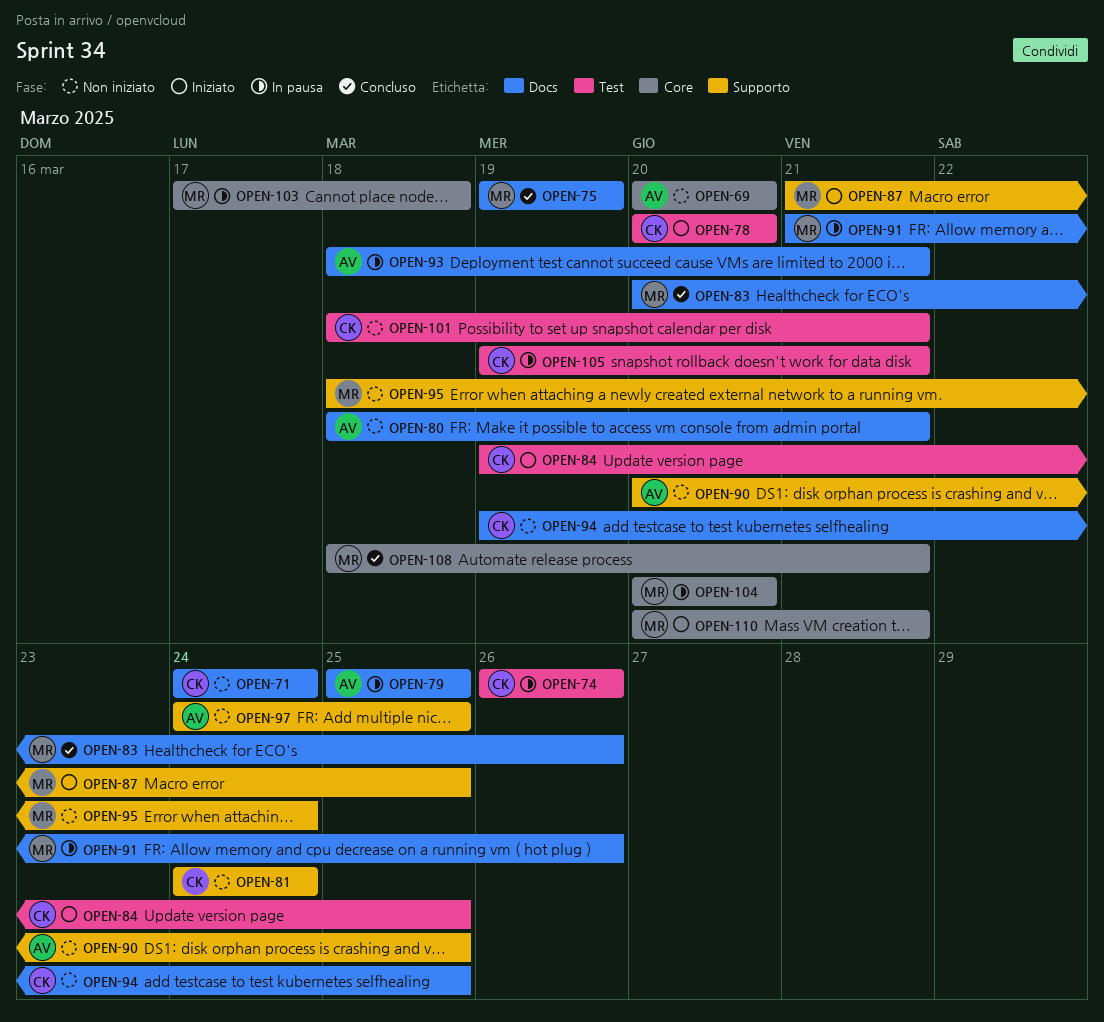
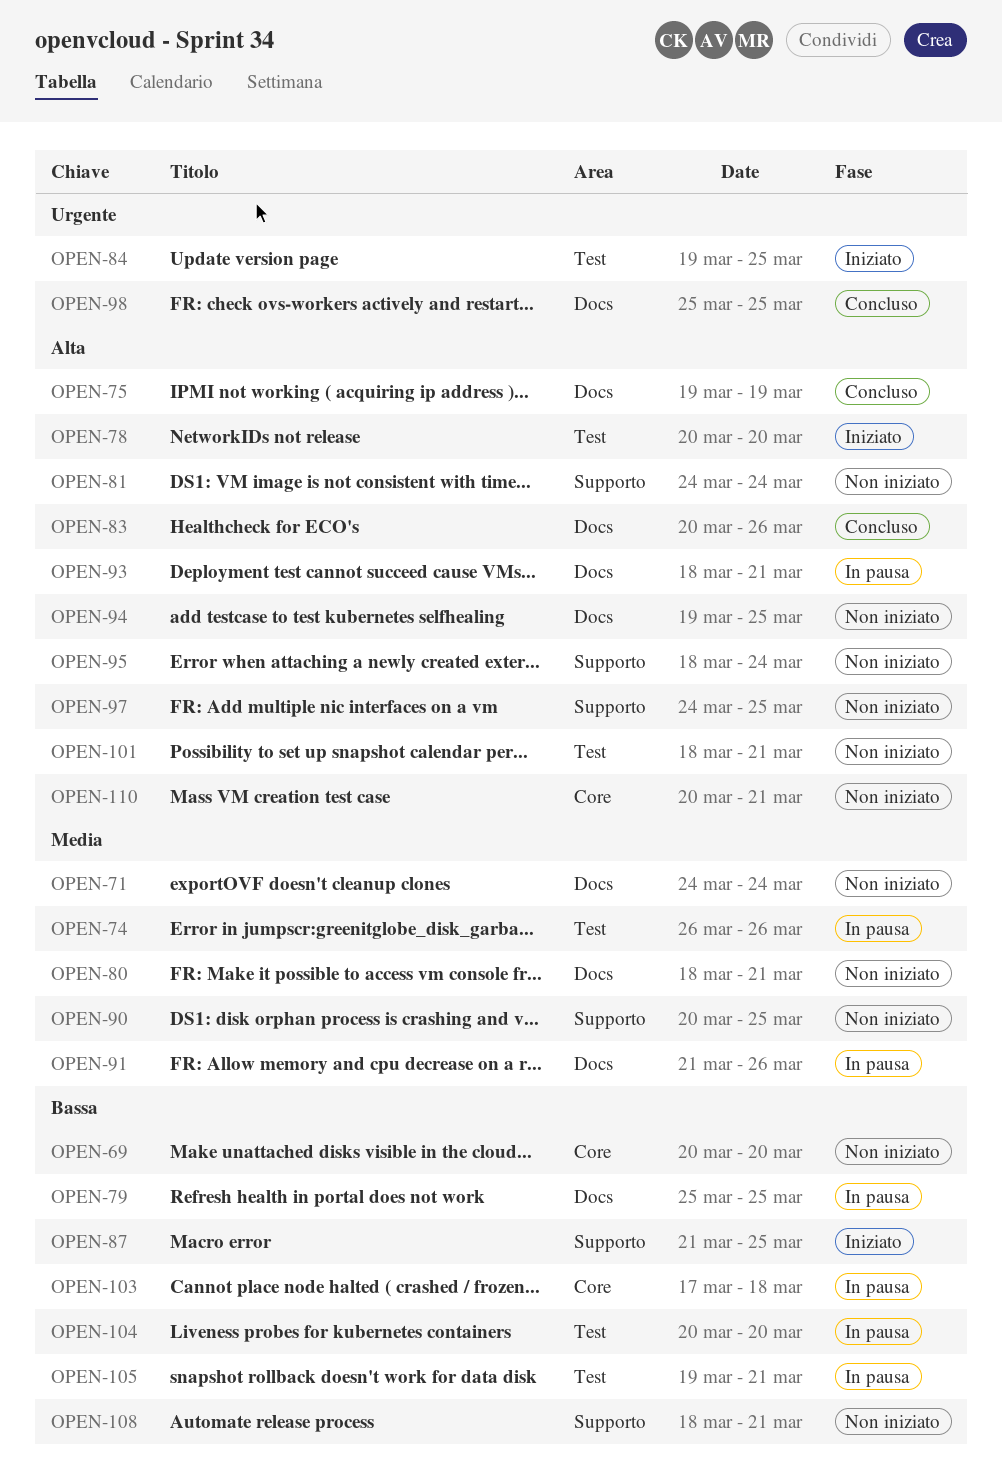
OPEN-98: none -> present
OPEN-104, label: Core -> Test
OPEN-108, status: Concluso -> Non iniziato
OPEN-108, label: Core -> Supporto
OPEN-110, status: Iniziato -> Non iniziato

